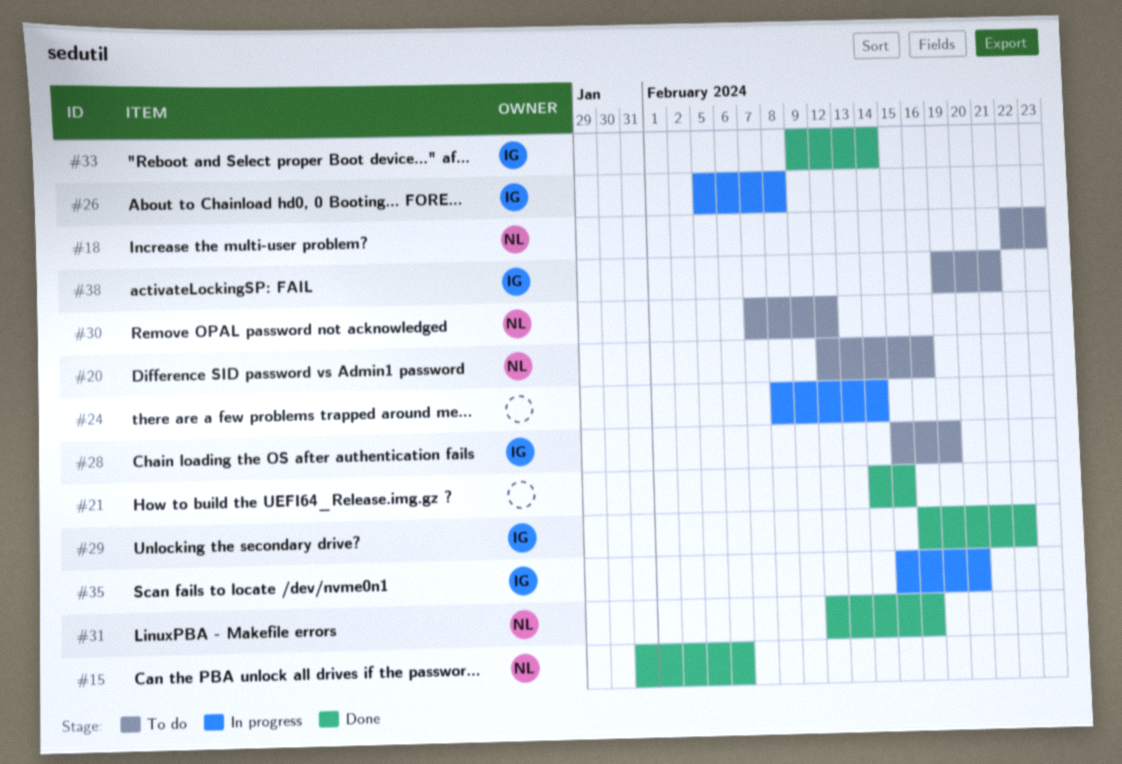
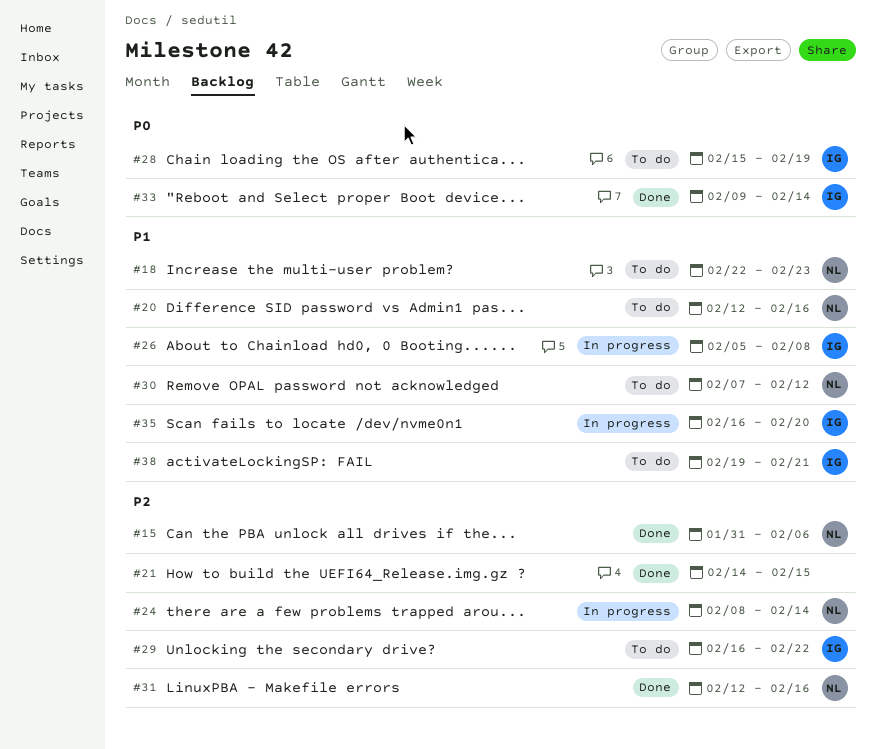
#24, owner: none -> NL
#29, status: Done -> To do
#35, start: Feb 15 -> Feb 16

